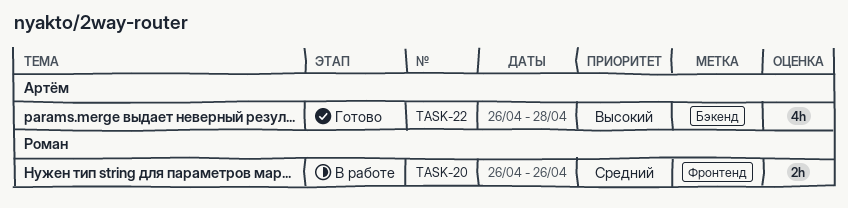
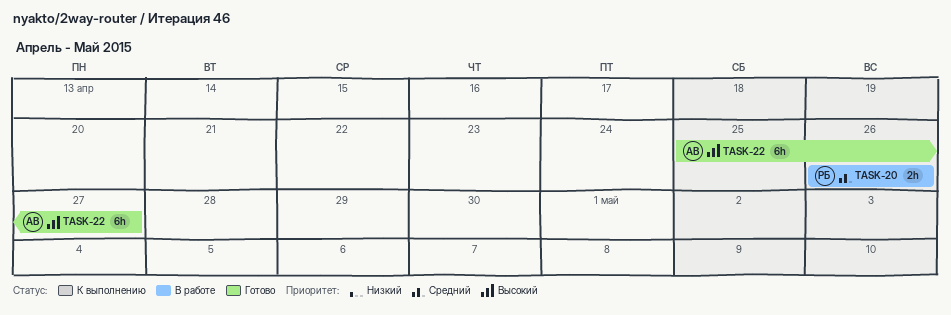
TASK-22, estimate: 4h -> 6h
TASK-22, start: Apr 26 -> Apr 25
TASK-22, due: Apr 28 -> Apr 27

